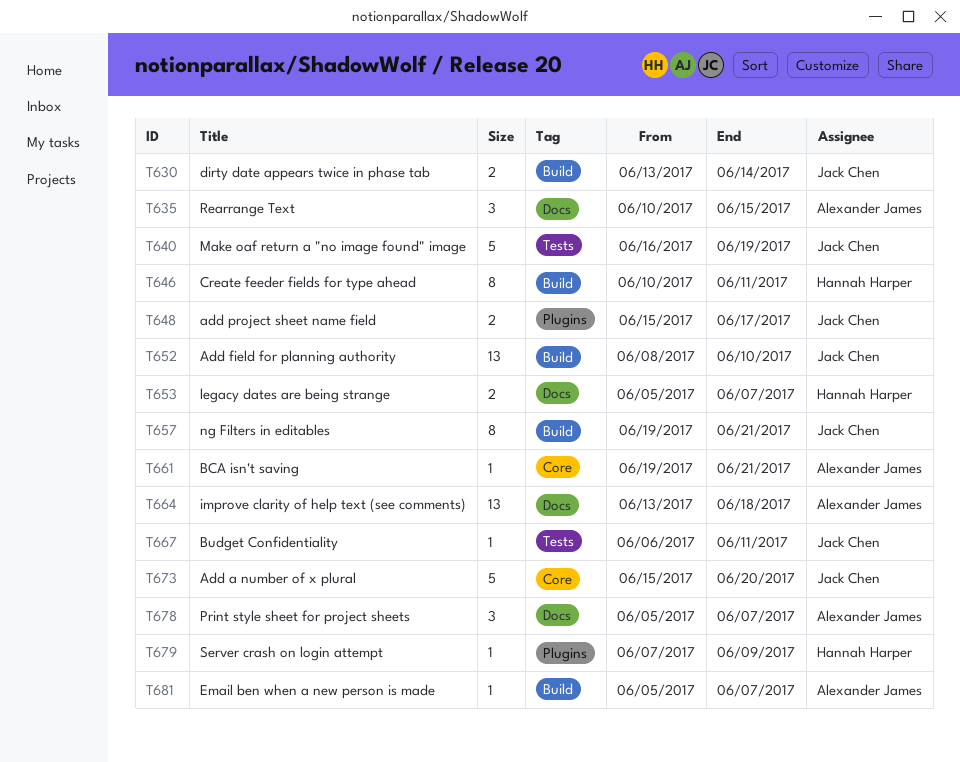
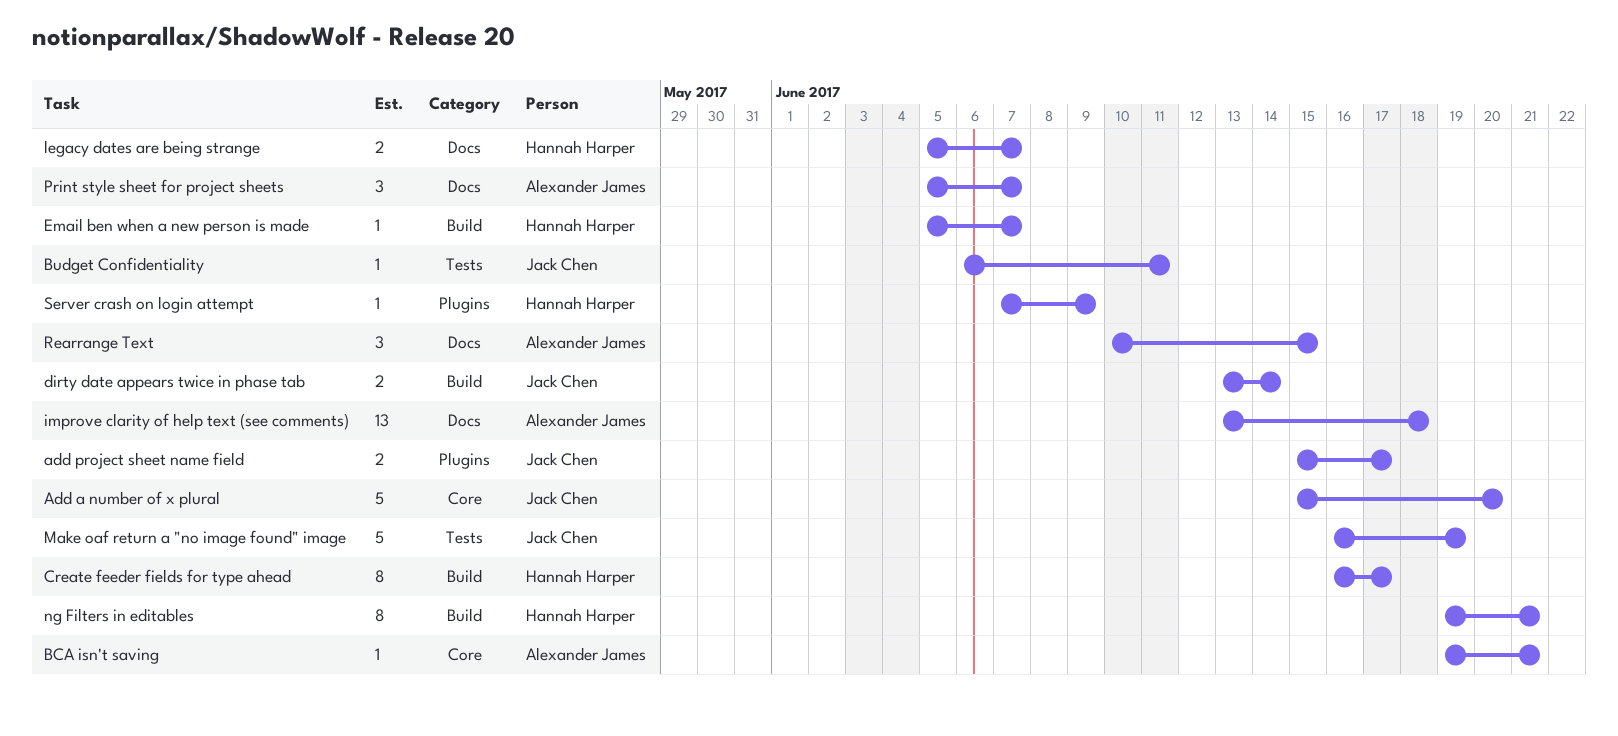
Add field for planning authority: present -> none
Create feeder fields for type ahead, start: Jun 10 -> Jun 16
Create feeder fields for type ahead, due: Jun 11 -> Jun 17
Email ben when a new person is made, owner: Alexander James -> Hannah Harper
ng Filters in editables, owner: Jack Chen -> Hannah Harper

